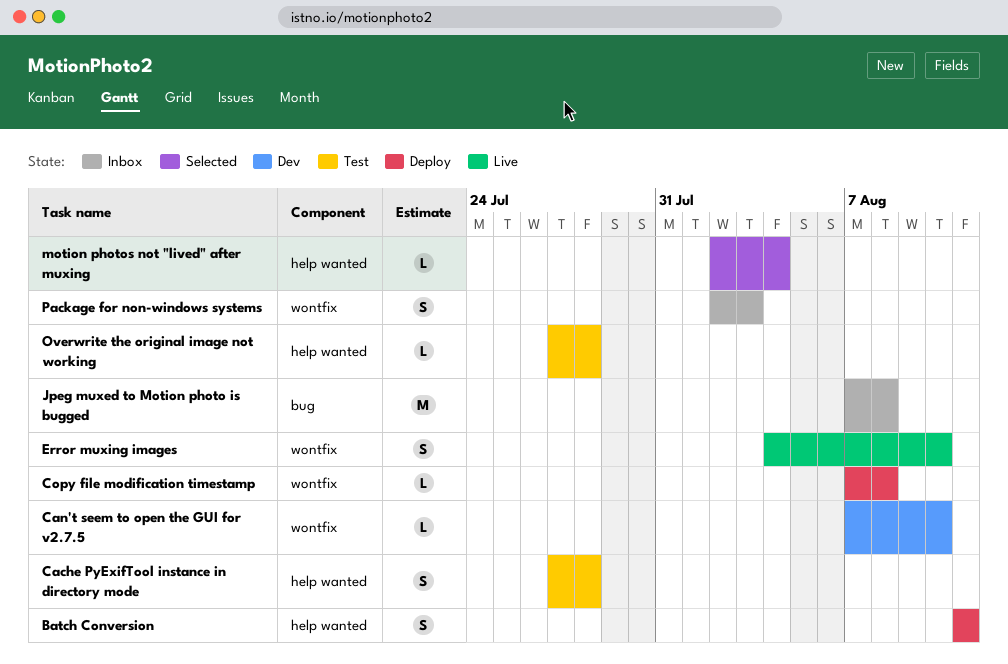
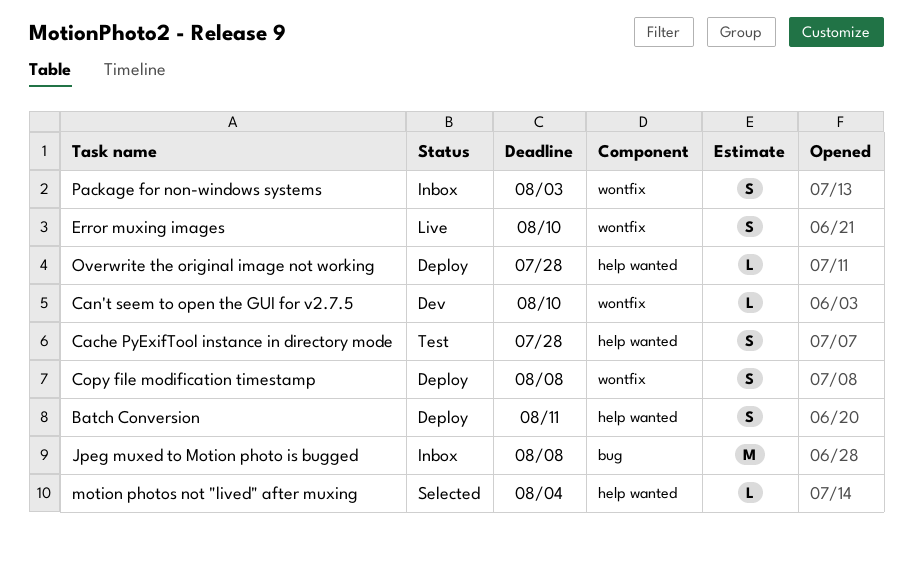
Copy file modification timestamp, estimate: L -> S
Overwrite the original image not working, status: Test -> Deploy

